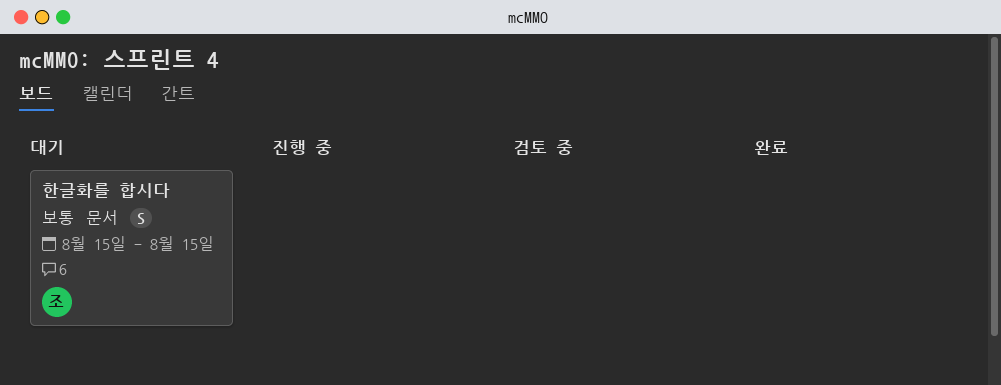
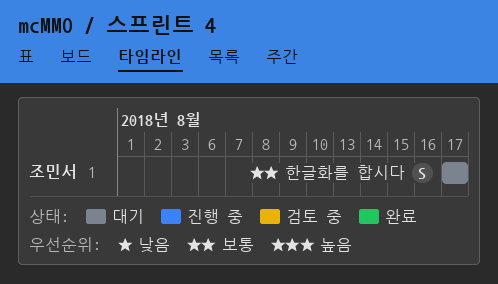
한글화를 합시다, start: Aug 15 -> Aug 17
한글화를 합시다, due: Aug 15 -> Aug 17

